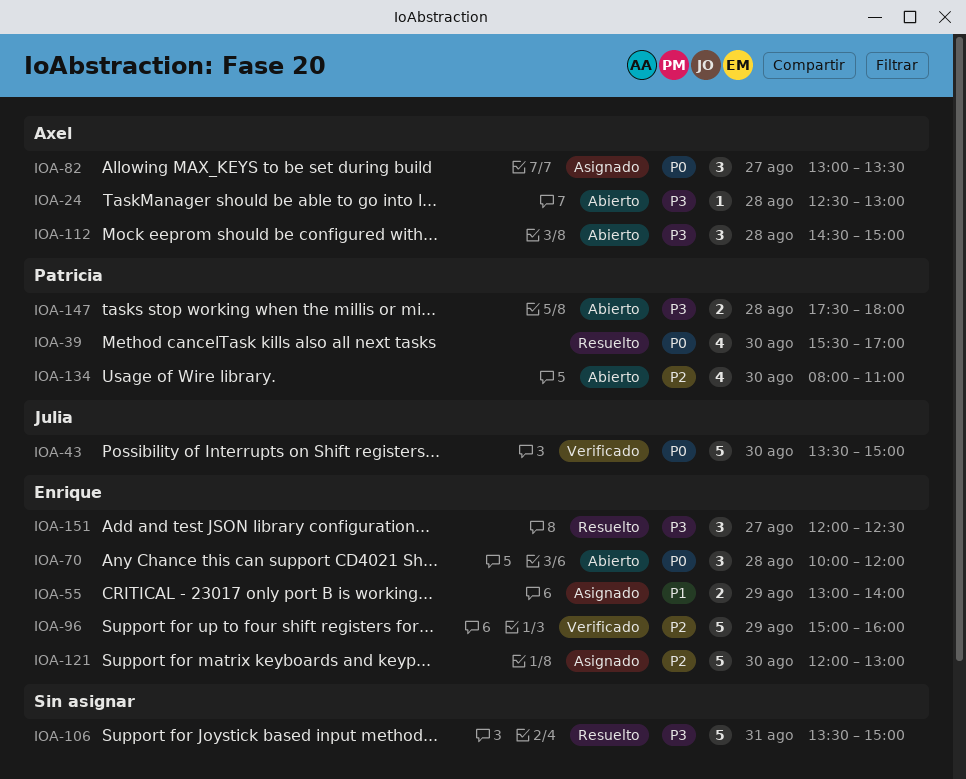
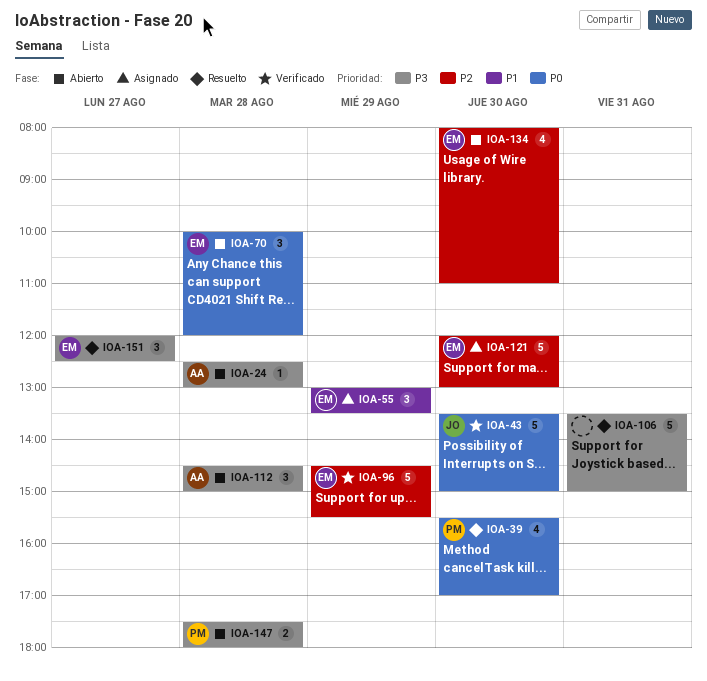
IOA-55, estimate: 2 -> 3
IOA-55, ends: 14:00 -> 13:30
IOA-82: present -> none
IOA-96, begins: 15:00 -> 14:30
IOA-96, ends: 16:00 -> 15:30
IOA-134, owner: Patricia -> Enrique

